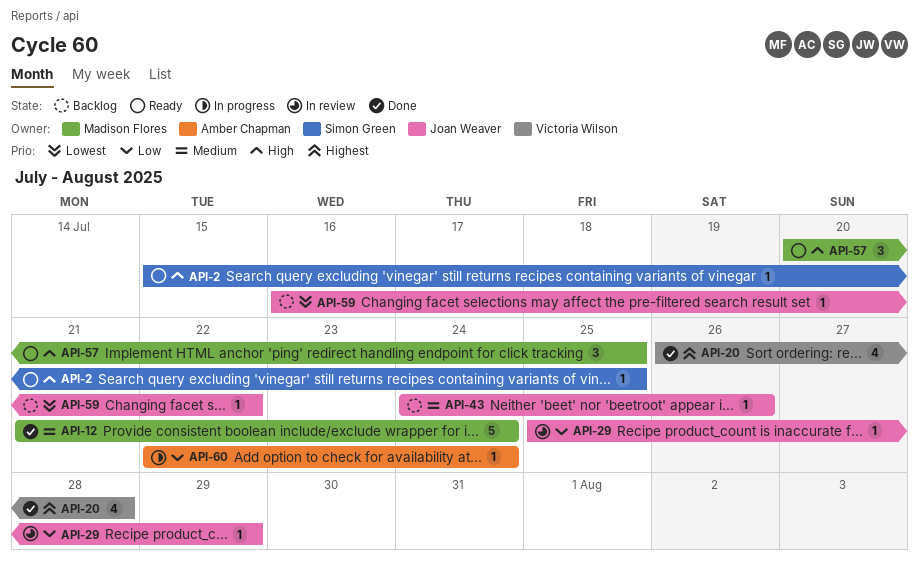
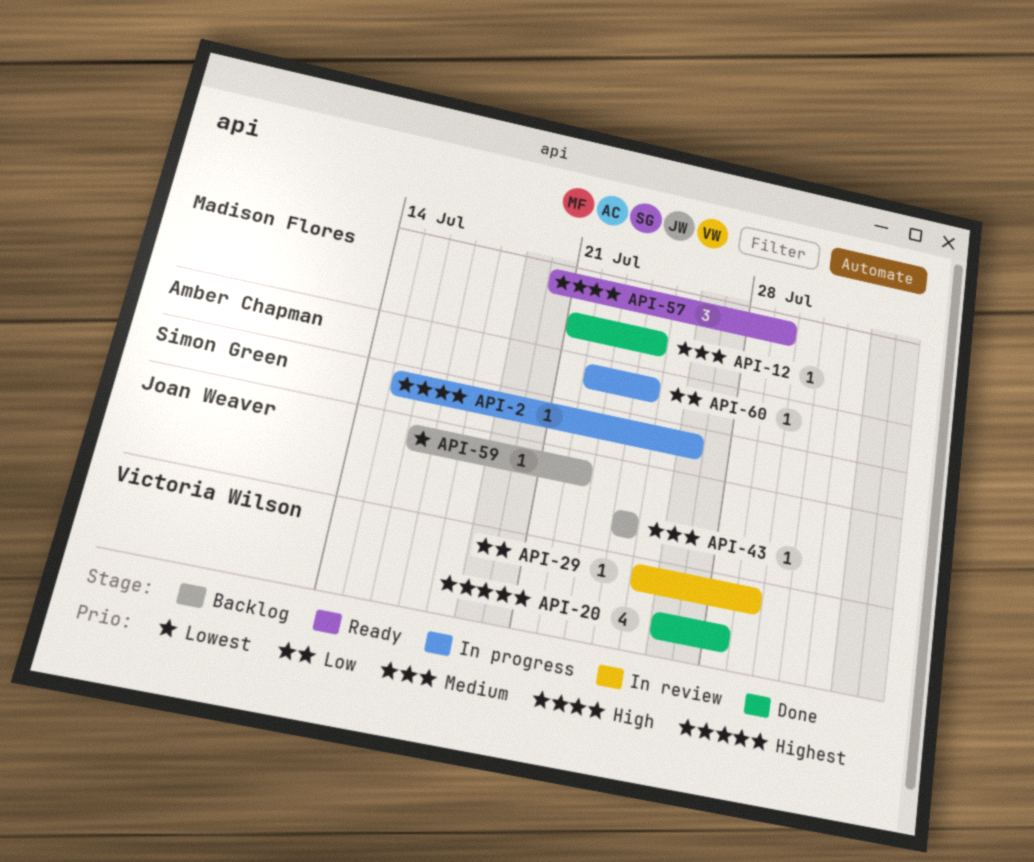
API-2, status: Ready -> In progress
API-2, due: Jul 25 -> Jul 26
API-12, estimate: 5 -> 1
API-29, owner: Joan Weaver -> Victoria Wilson
API-43, due: Jul 26 -> Jul 24
API-57, due: Jul 25 -> Jul 29

